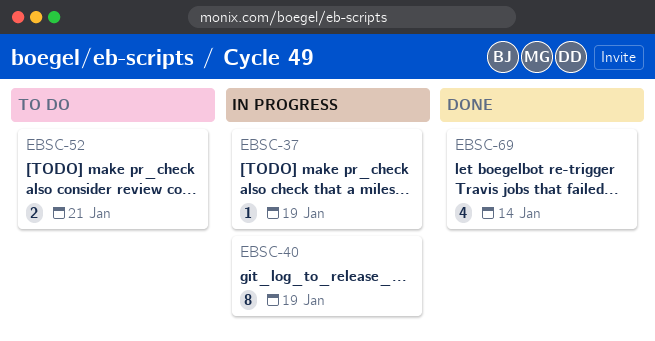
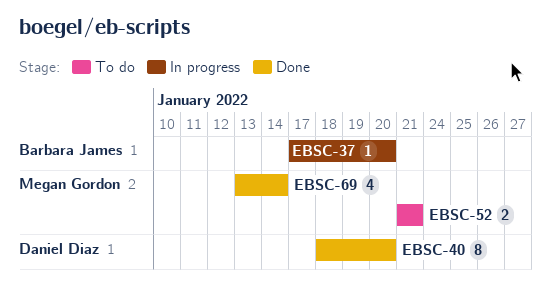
EBSC-37, due: Jan 19 -> Jan 20
EBSC-40, status: In progress -> Done
EBSC-40, due: Jan 19 -> Jan 20

